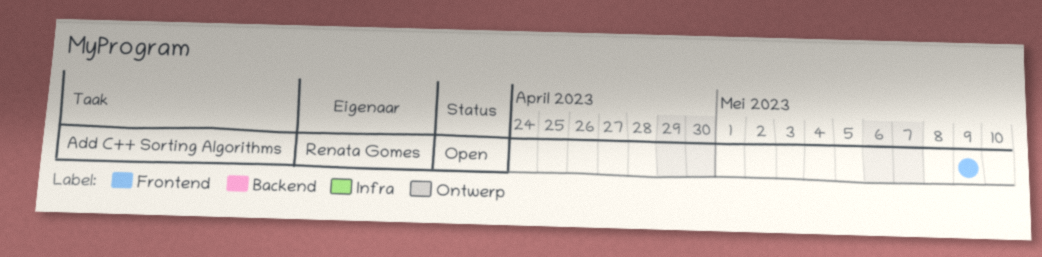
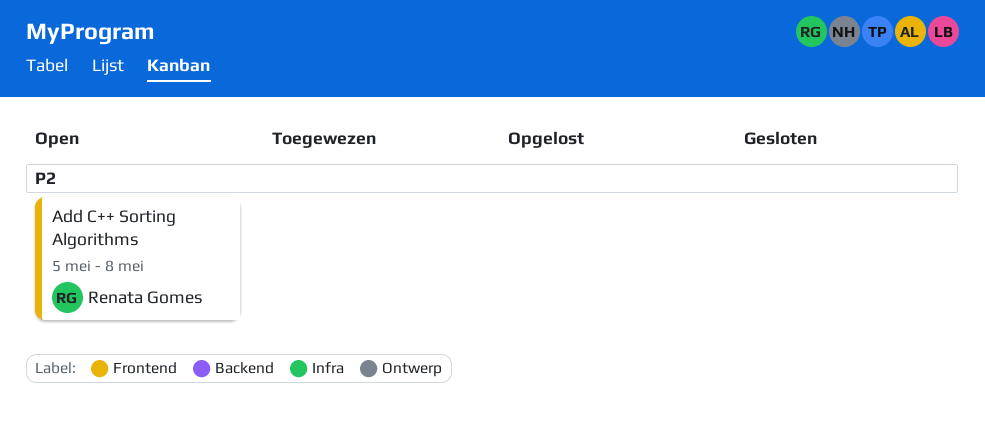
Add C++ Sorting Algorithms, start: May 9 -> May 5
Add C++ Sorting Algorithms, due: May 9 -> May 8

